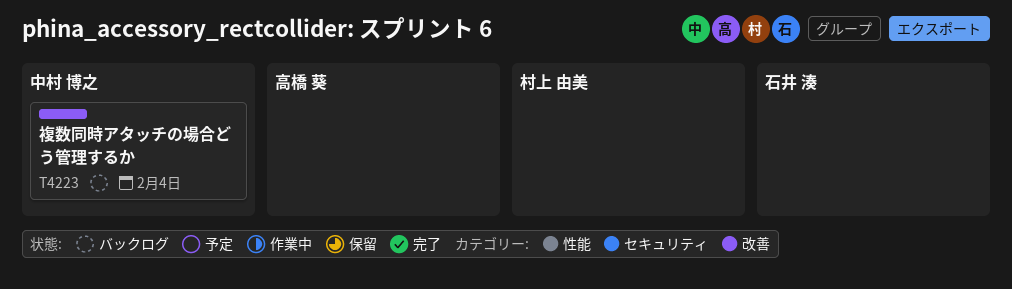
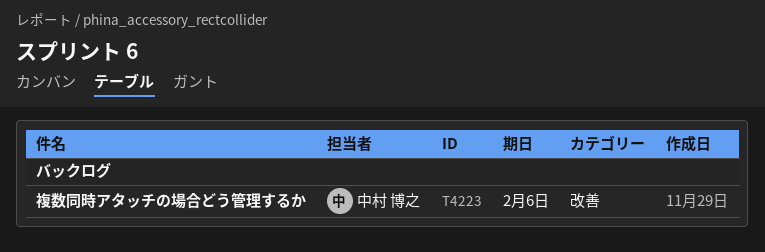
T4223, due: Feb 4 -> Feb 6

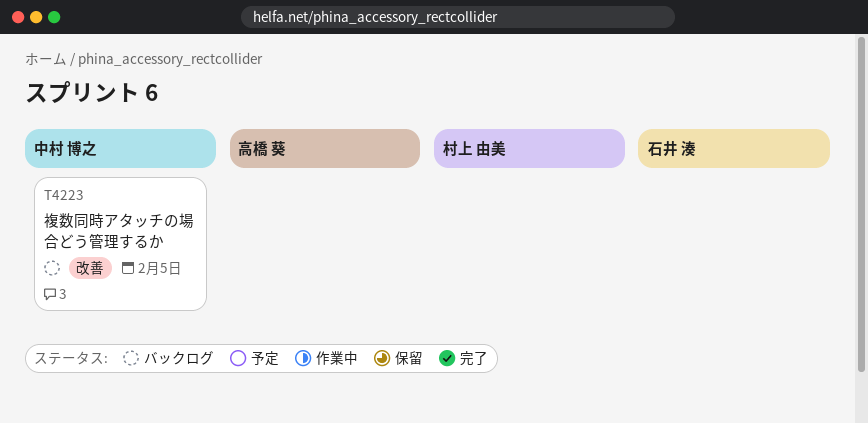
T4223, due: Feb 6 -> Feb 5

